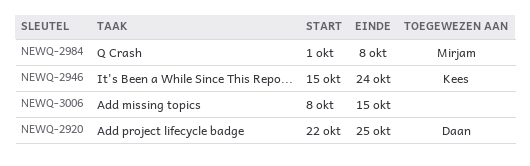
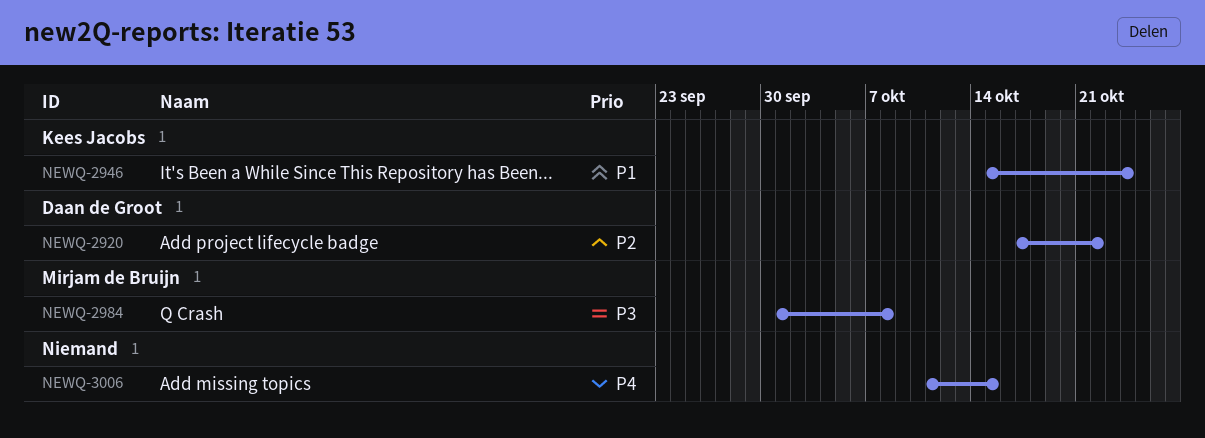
NEWQ-2920, start: Oct 22 -> Oct 17
NEWQ-2920, due: Oct 25 -> Oct 22
NEWQ-3006, start: Oct 8 -> Oct 11

